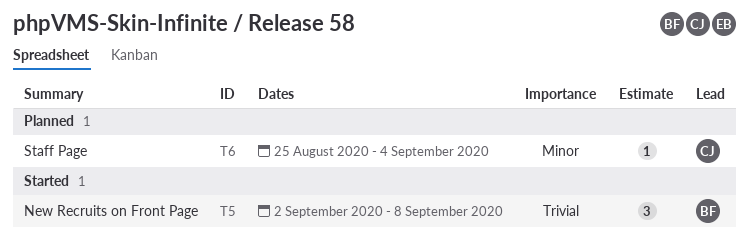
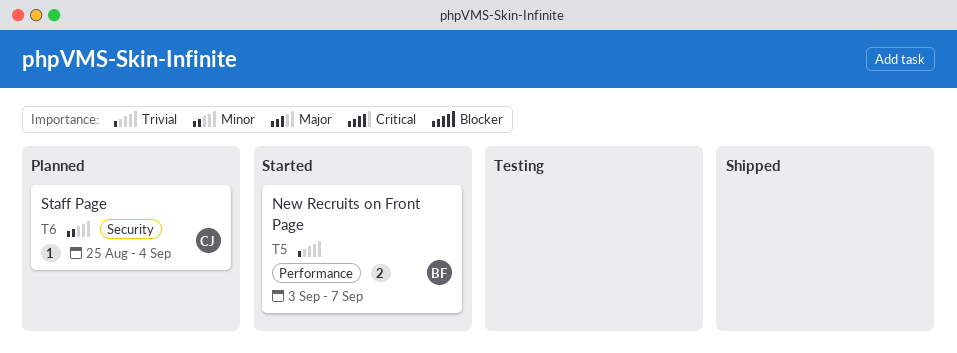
T5, estimate: 3 -> 2
T5, start: Sep 2 -> Sep 3
T5, due: Sep 8 -> Sep 7

